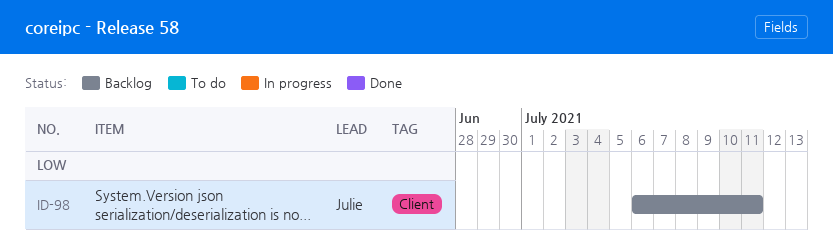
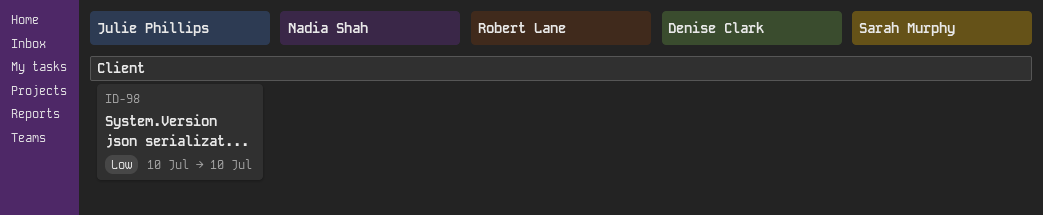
ID-98, start: Jul 6 -> Jul 10
ID-98, due: Jul 11 -> Jul 10

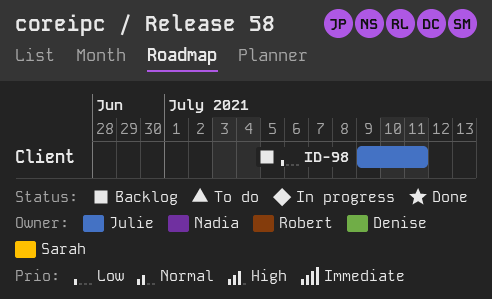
ID-98, start: Jul 10 -> Jul 9
ID-98, due: Jul 10 -> Jul 11

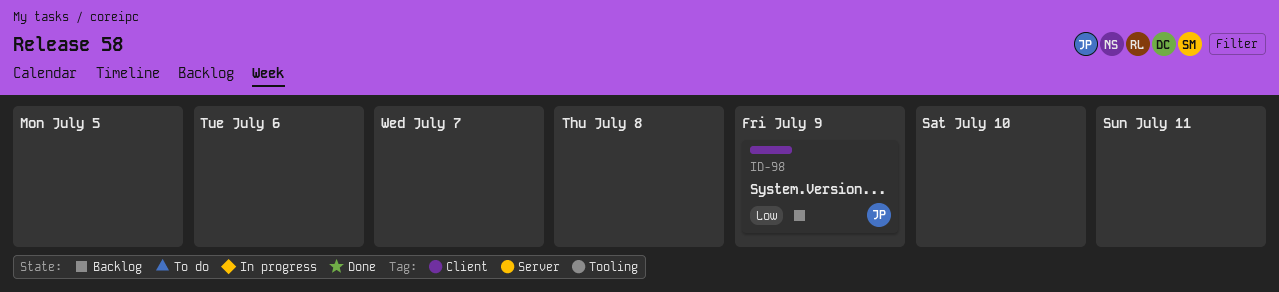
ID-98, due: Jul 11 -> Jul 9

